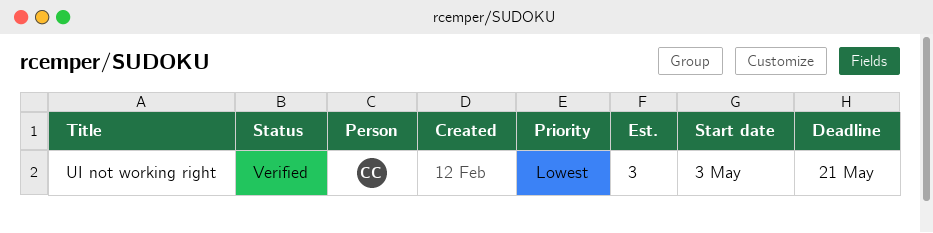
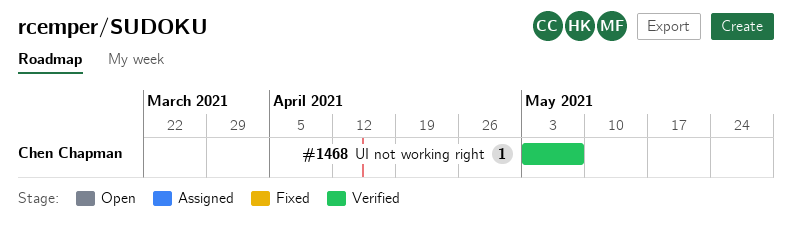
UI not working right, estimate: 3 -> 1
UI not working right, due: May 21 -> May 7

